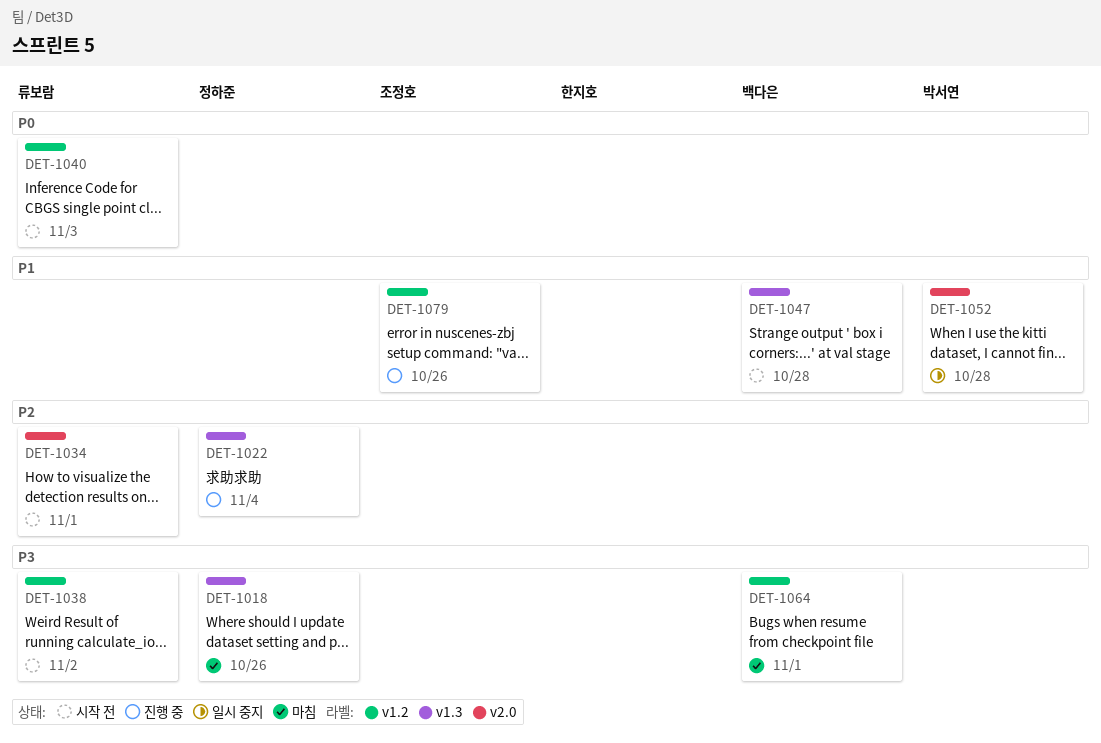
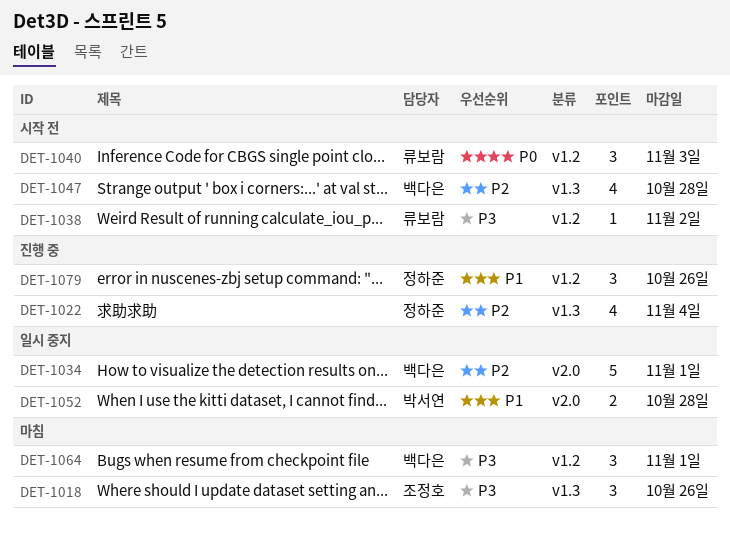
DET-1018, owner: 정하준 -> 조정호
DET-1034, status: 시작 전 -> 일시 중지
DET-1034, owner: 류보람 -> 백다은
DET-1047, priority: P1 -> P2
DET-1079, owner: 조정호 -> 정하준

